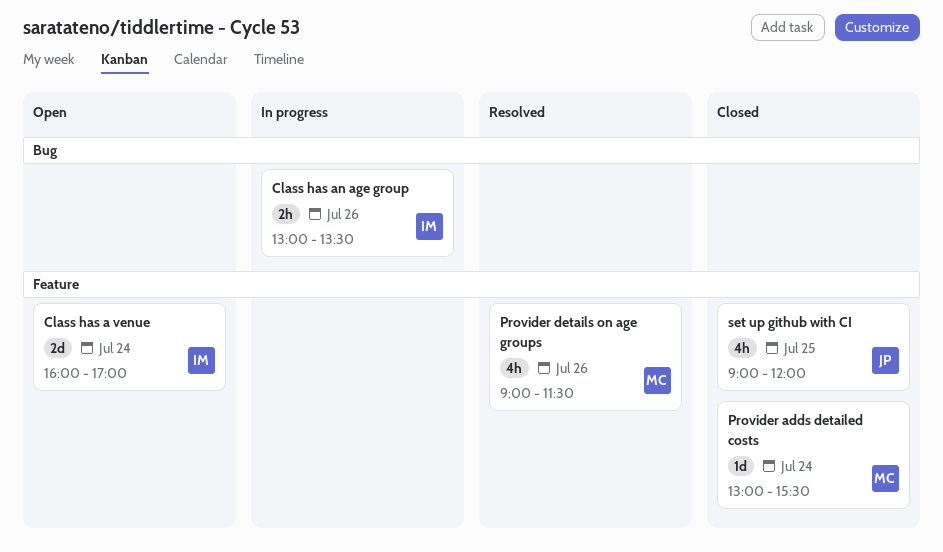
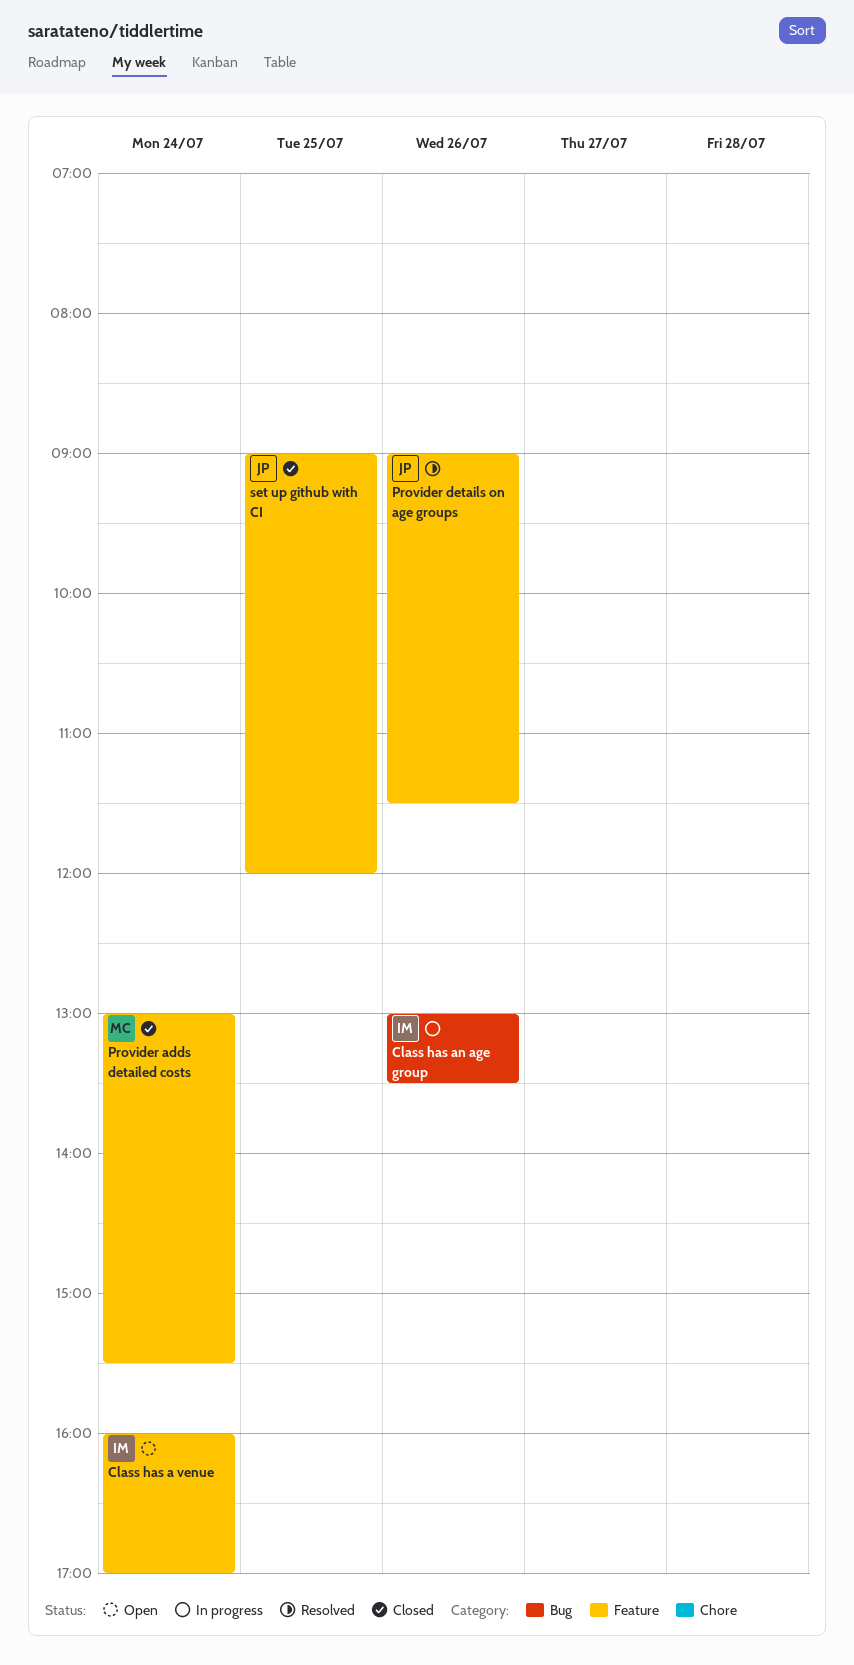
Provider details on age groups, owner: MC -> JP

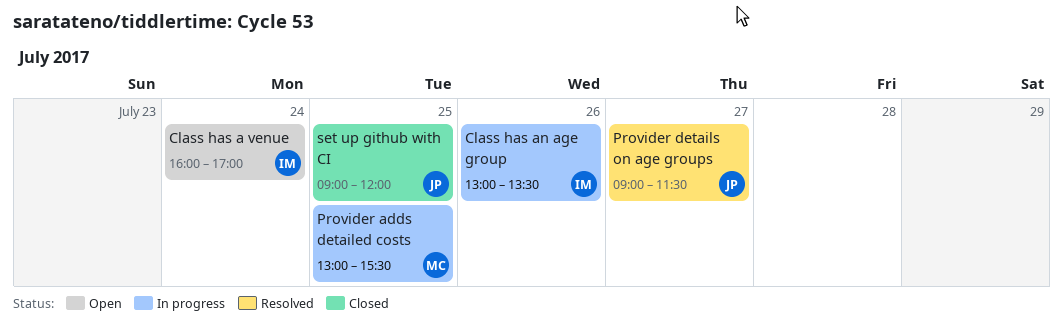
Provider adds detailed costs, status: Closed -> In progress
Provider adds detailed costs, day: Jul 24 -> Jul 25
Provider details on age groups, day: Jul 26 -> Jul 27

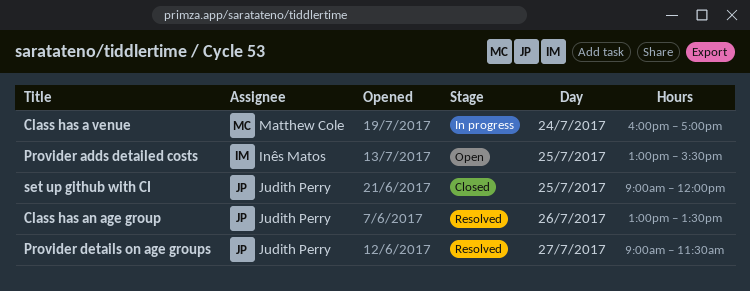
Class has a venue, status: Open -> In progress
Class has a venue, owner: Inês Matos -> Matthew Cole
Class has an age group, status: In progress -> Resolved
Class has an age group, owner: Inês Matos -> Judith Perry
Provider adds detailed costs, status: In progress -> Open
Provider adds detailed costs, owner: Matthew Cole -> Inês Matos

